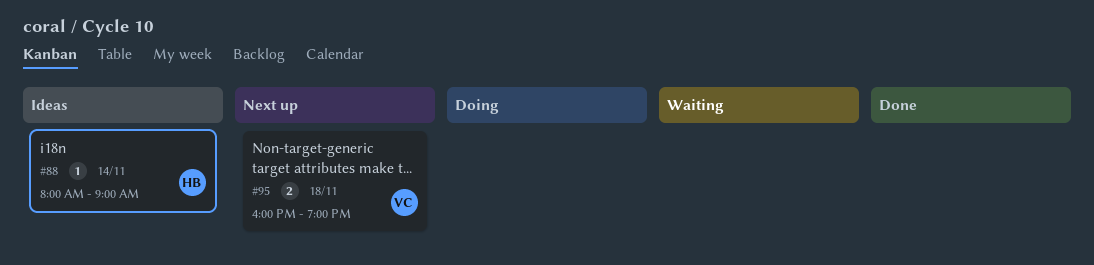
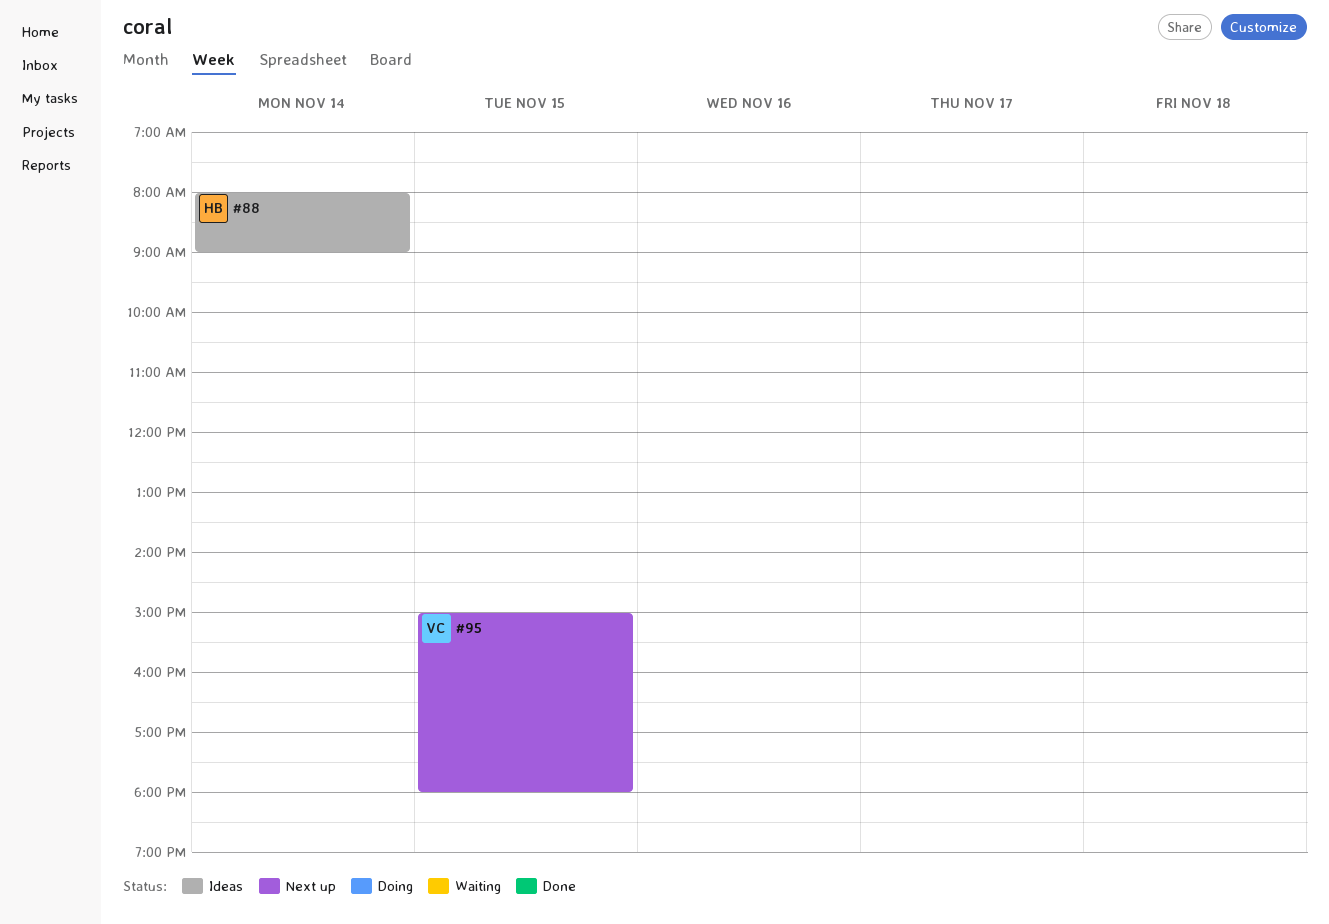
#95, day: Nov 18 -> Nov 15
#95, begins: 16:00 -> 15:00
#95, ends: 19:00 -> 18:00

